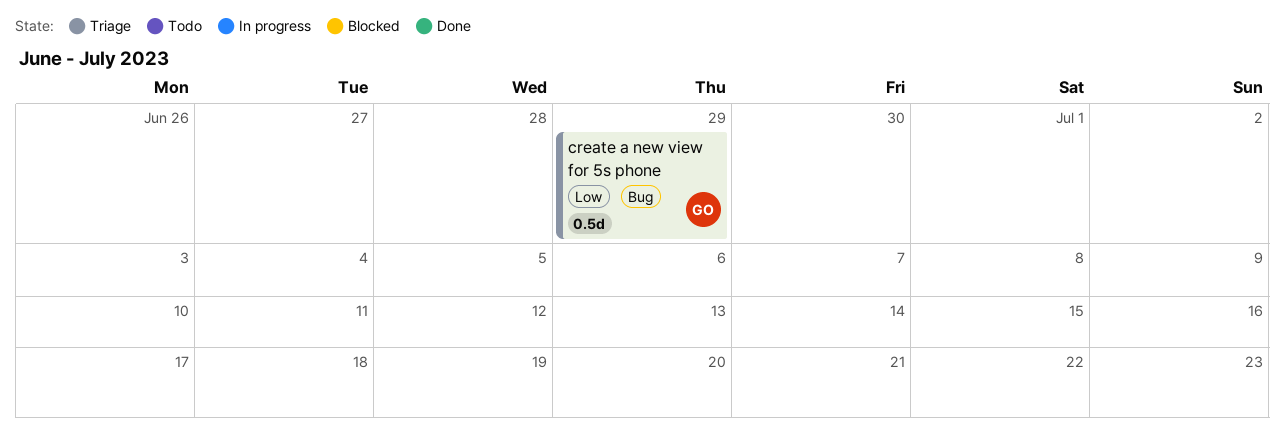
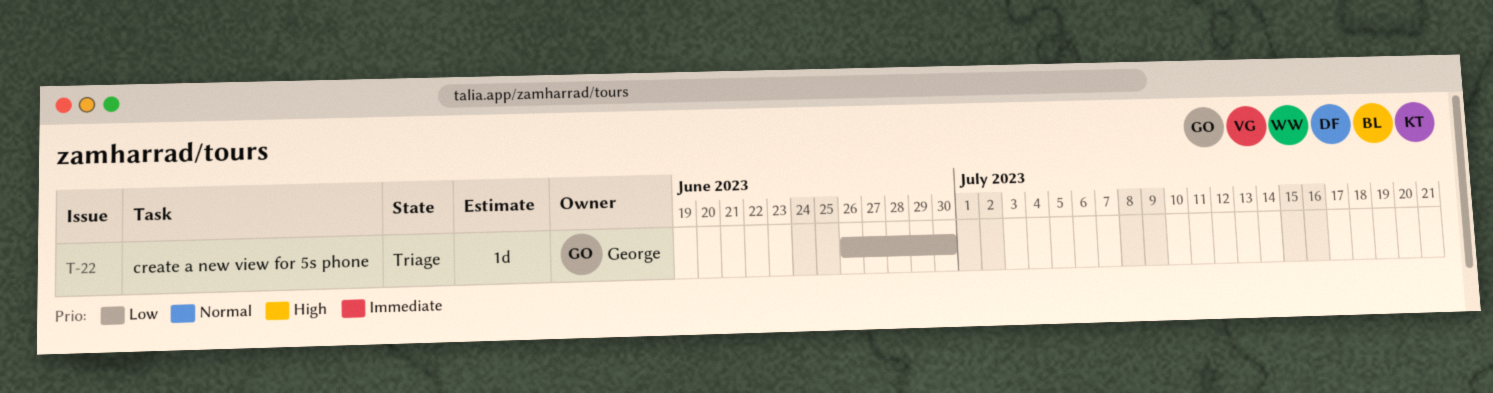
create a new view for 5s phone, estimate: 0.5d -> 1d
create a new view for 5s phone, due: Jun 29 -> Jun 30

